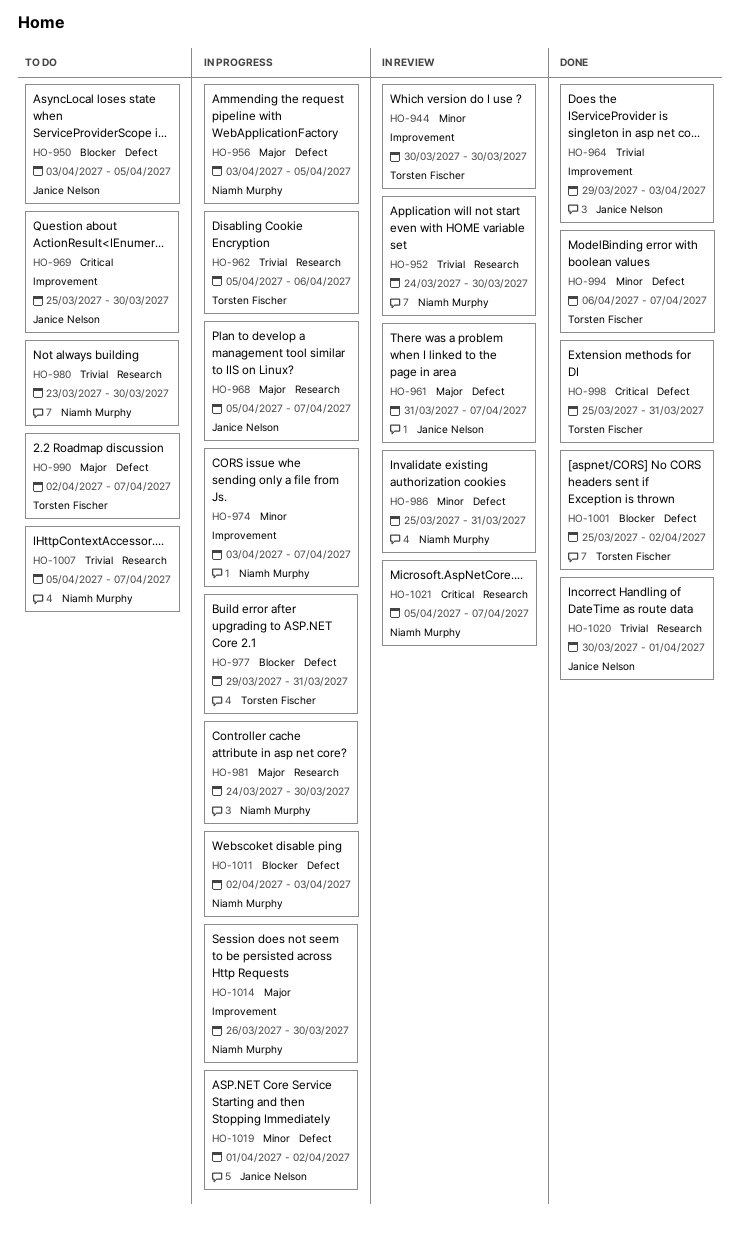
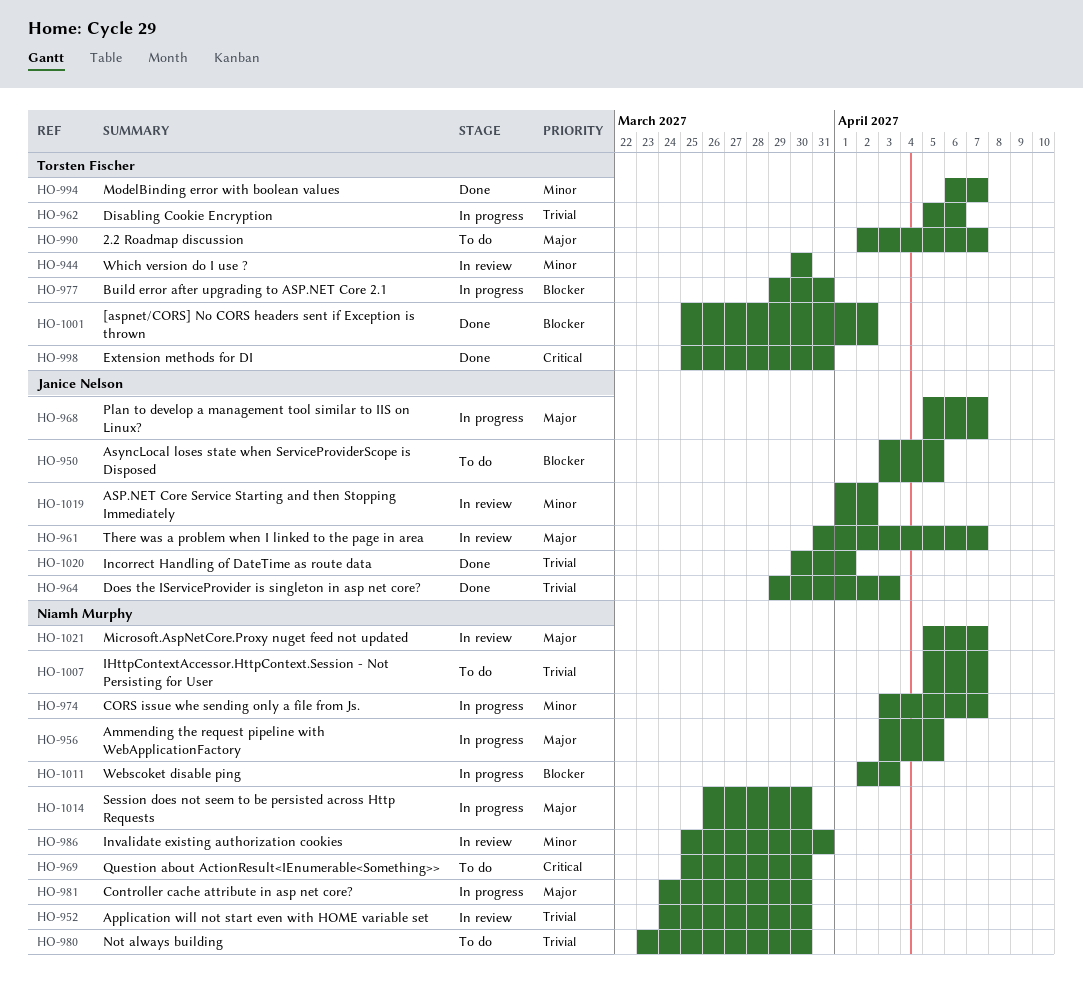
HO-969, owner: Janice Nelson -> Niamh Murphy
HO-1019, status: In progress -> In review
HO-1021, priority: Critical -> Major

